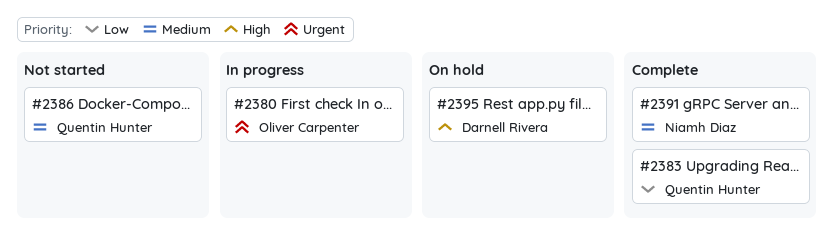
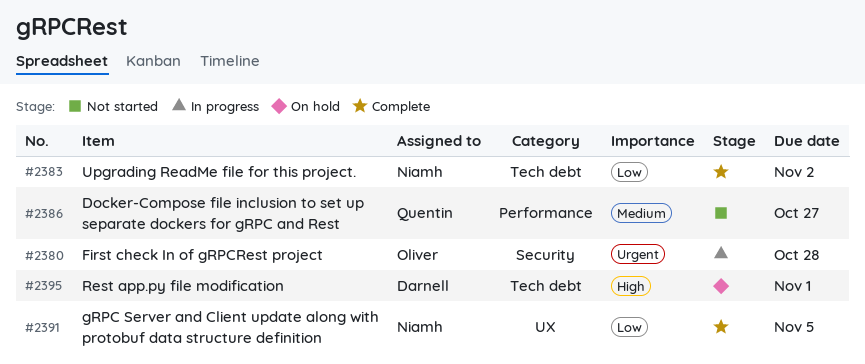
#2383, owner: Quentin Hunter -> Niamh Diaz
#2391, priority: Medium -> Low

